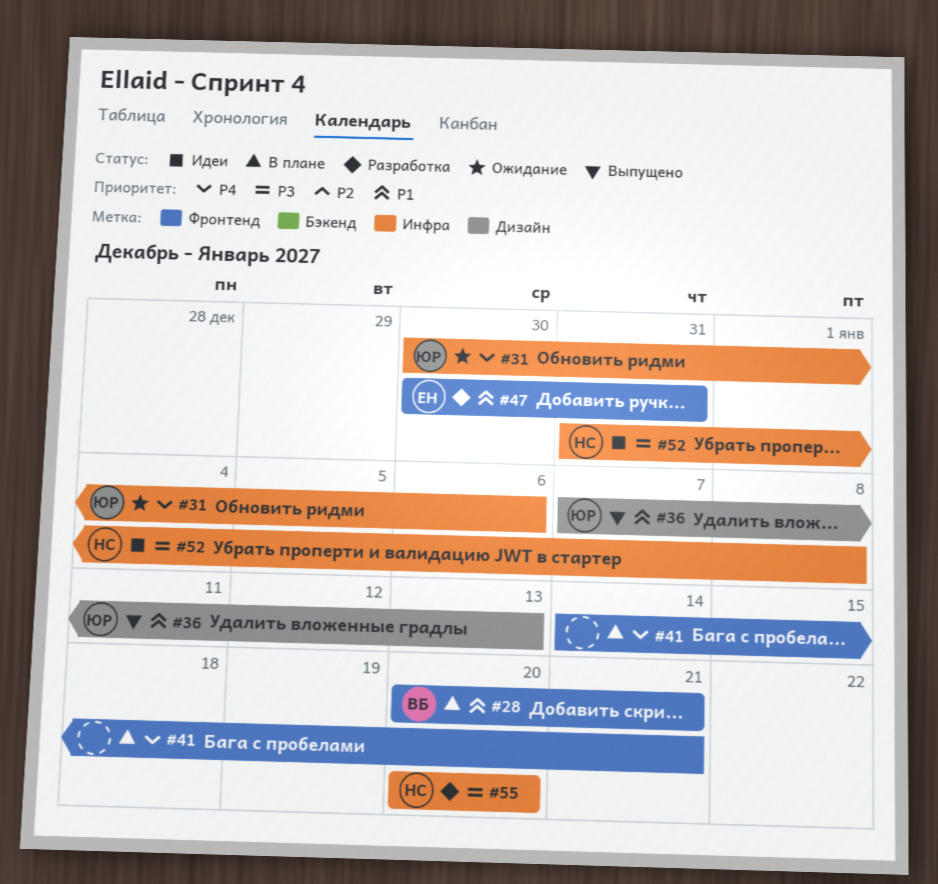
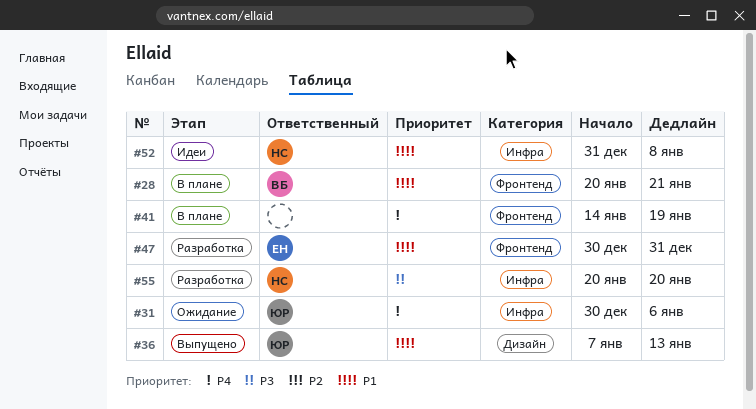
#41, due: Jan 21 -> Jan 19
#52, priority: P3 -> P1

